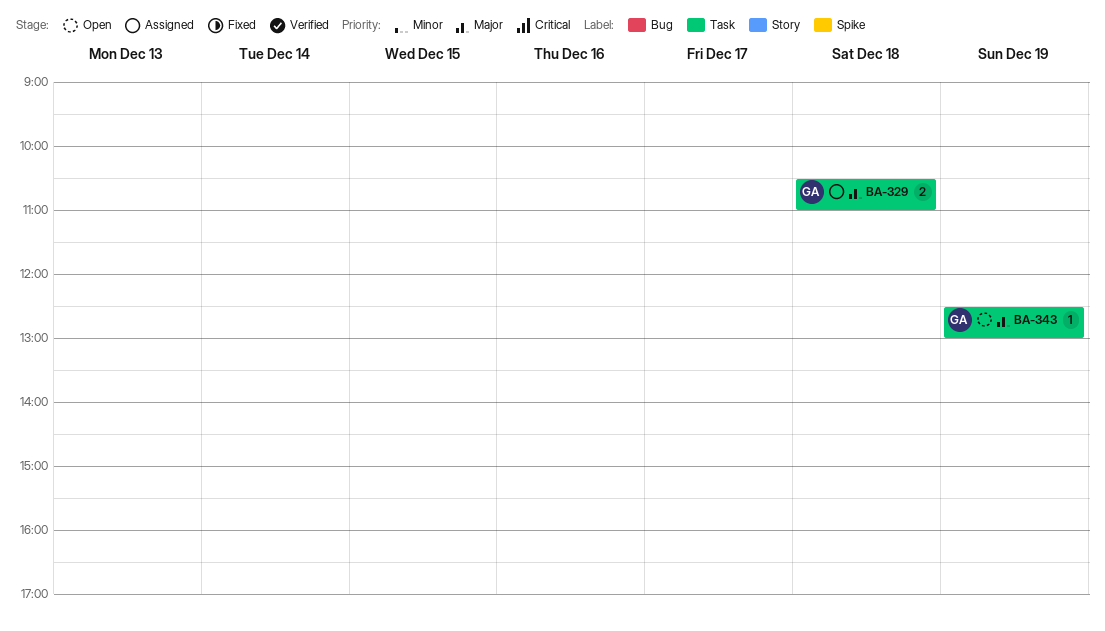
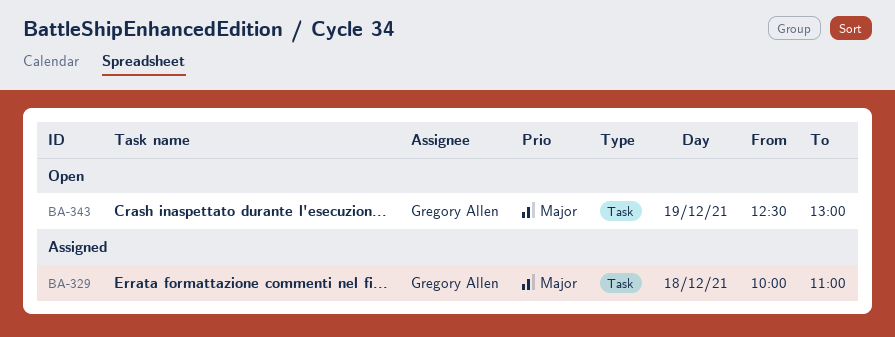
BA-329, begins: 10:30 -> 10:00

